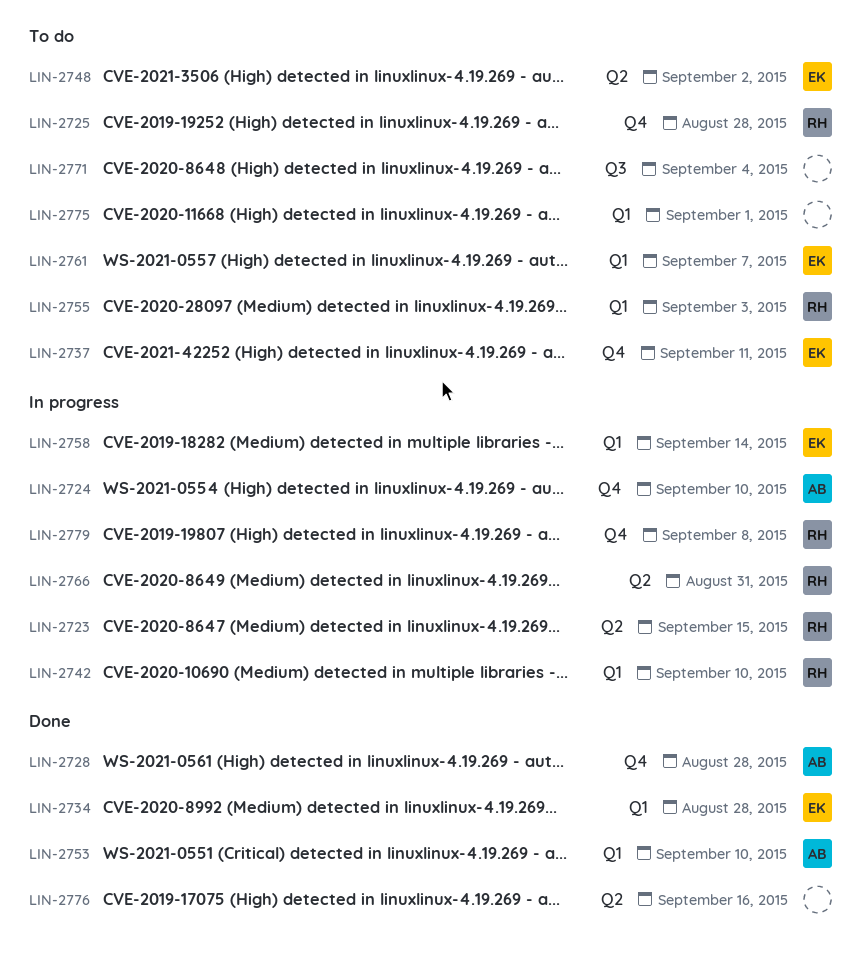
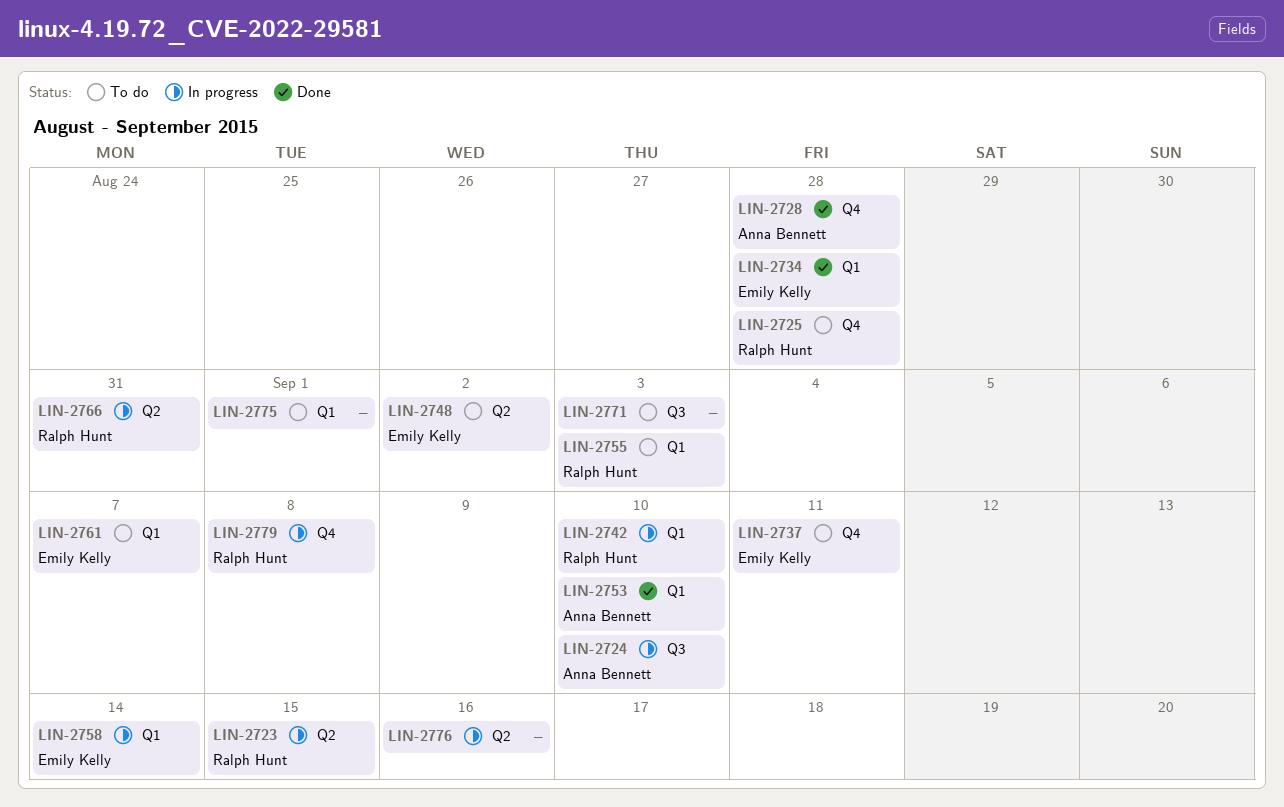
LIN-2724, label: Q4 -> Q3
LIN-2771, due: Sep 4 -> Sep 3
LIN-2776, status: Done -> In progress

